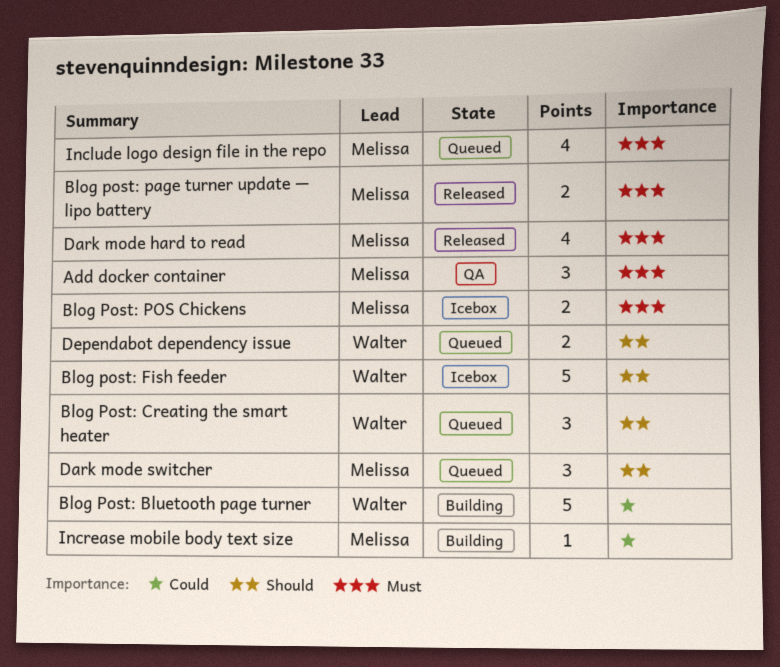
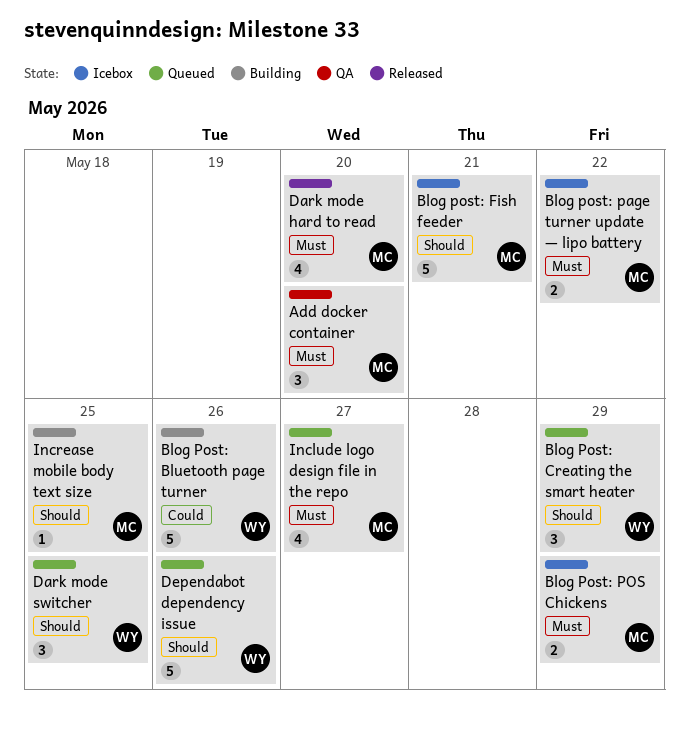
Blog post: Fish feeder, owner: Walter -> Melissa
Blog post: page turner update — lipo battery, status: Released -> Icebox
Dark mode switcher, owner: Melissa -> Walter
Dependabot dependency issue, estimate: 2 -> 5
Increase mobile body text size, priority: Could -> Should

